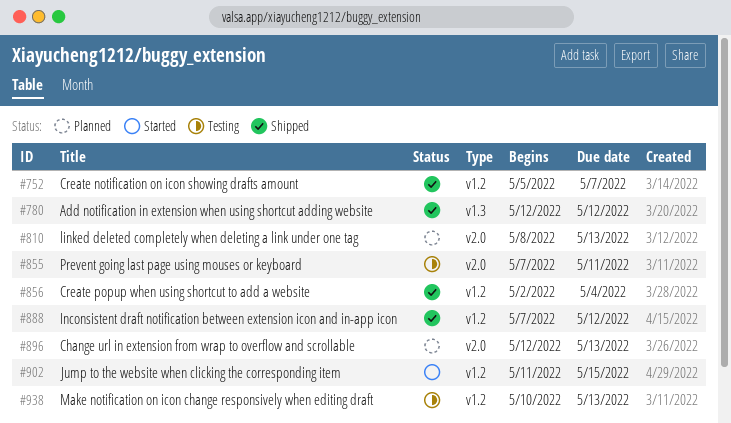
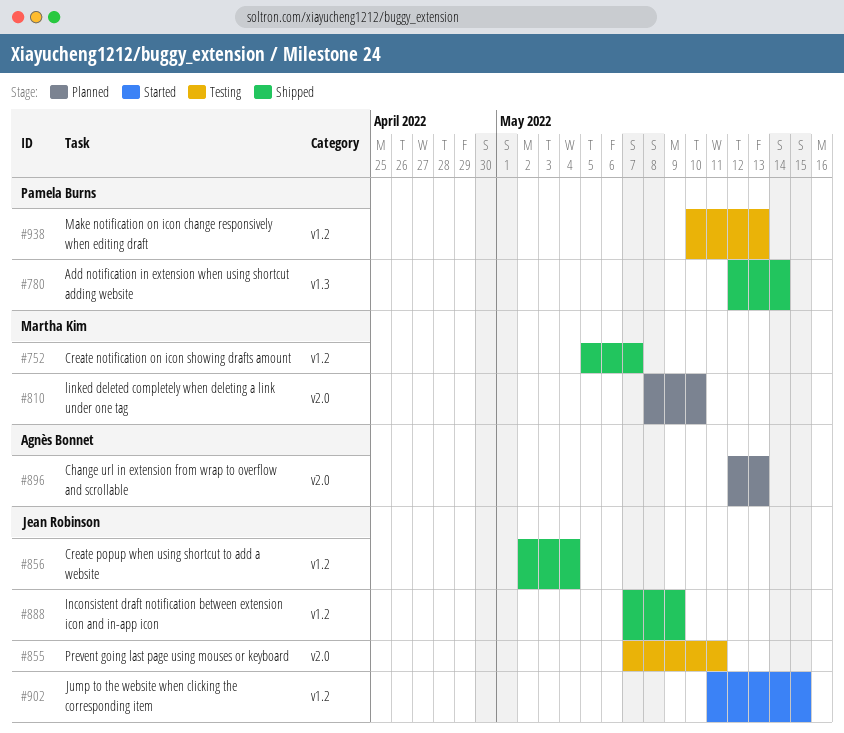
#780, due: May 12 -> May 14
#810, due: May 13 -> May 10
#888, due: May 12 -> May 9

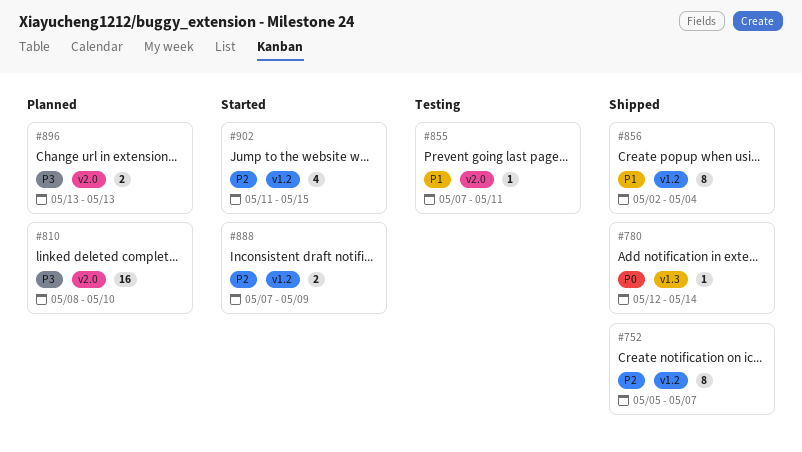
#888, status: Shipped -> Started
#896, start: May 12 -> May 13
#938: present -> none

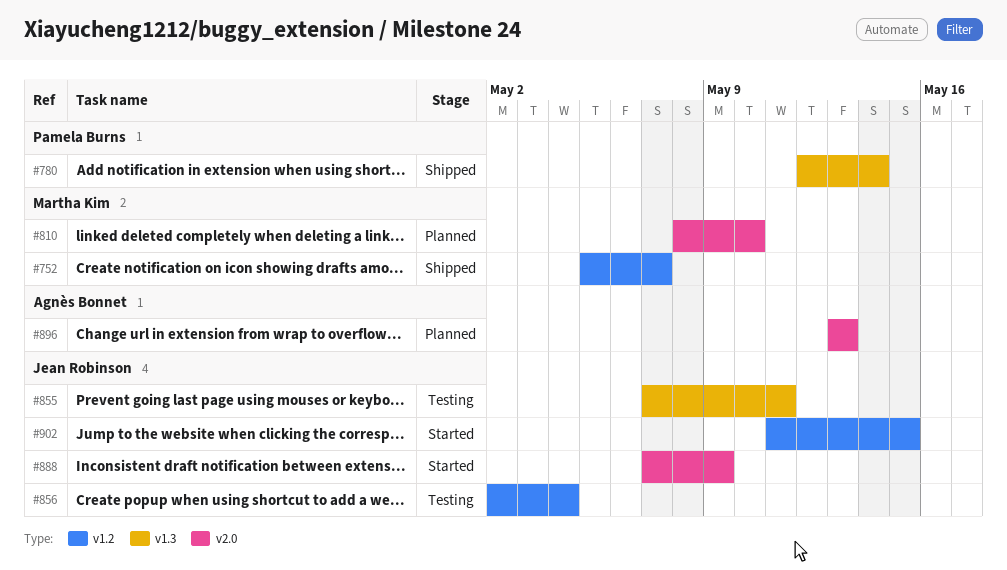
#855, label: v2.0 -> v1.3
#856, status: Shipped -> Testing
#888, label: v1.2 -> v2.0

